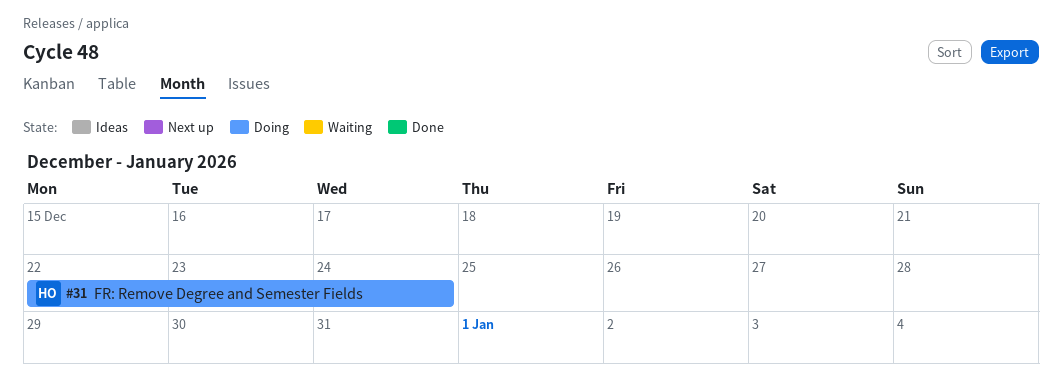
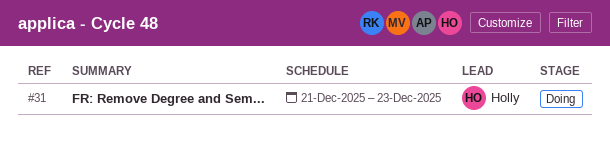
#31, start: Dec 22 -> Dec 21
#31, due: Dec 24 -> Dec 23

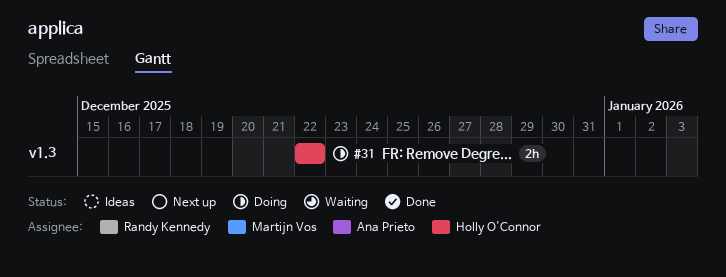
#31, start: Dec 21 -> Dec 22
#31, due: Dec 23 -> Dec 22

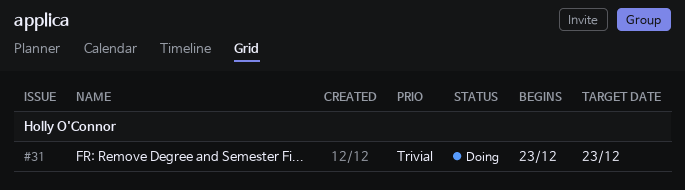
#31, start: Dec 22 -> Dec 23
#31, due: Dec 22 -> Dec 23

